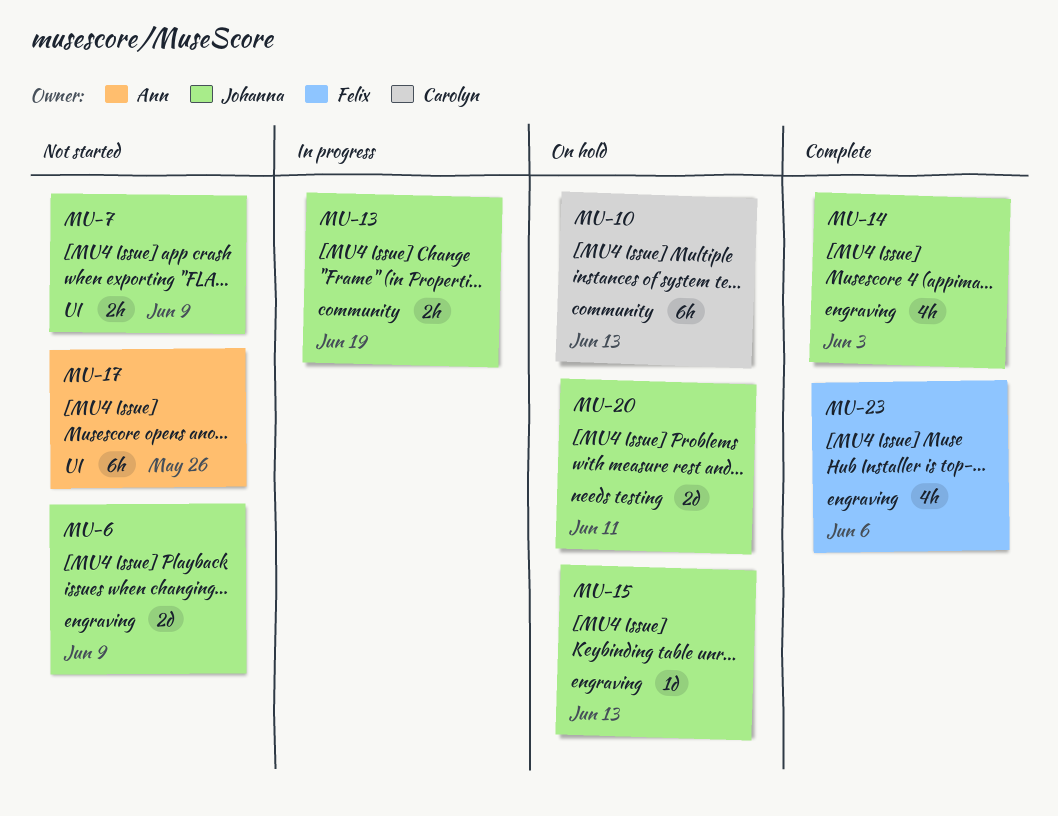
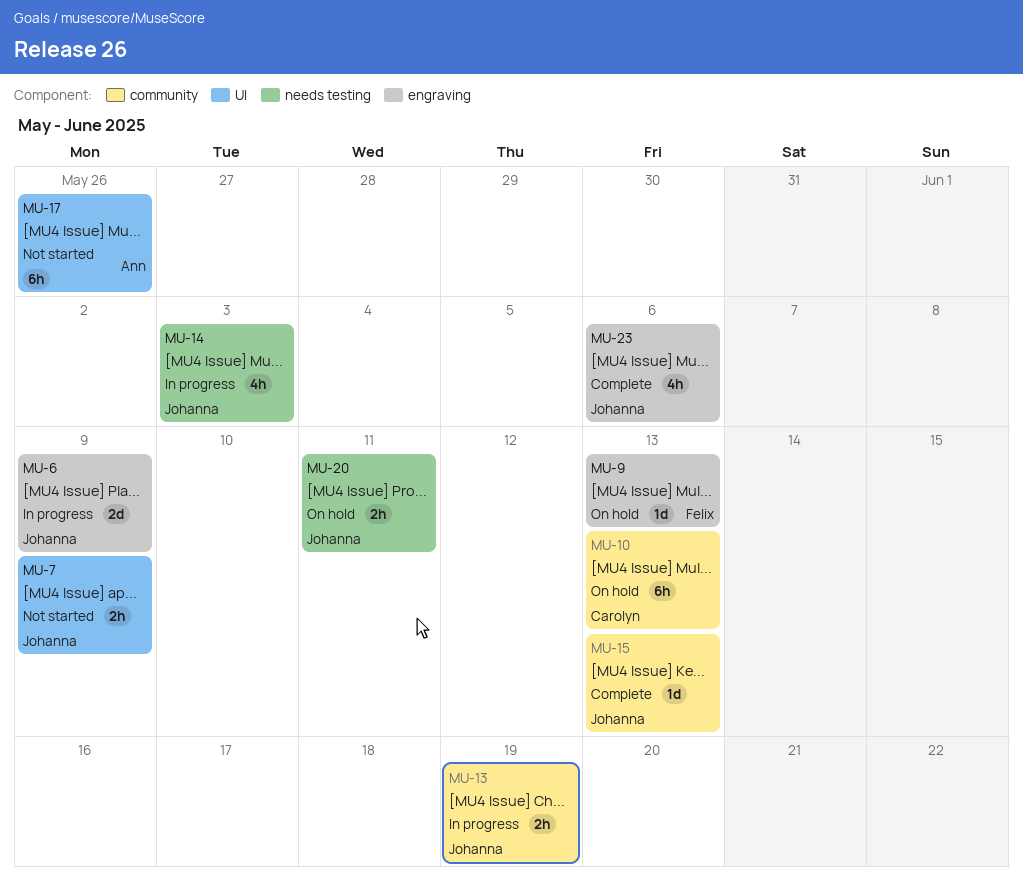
MU-6, status: Not started -> In progress
MU-9: none -> present
MU-14, status: Complete -> In progress
MU-14, label: engraving -> needs testing
MU-15, status: On hold -> Complete
MU-15, label: engraving -> community
MU-20, estimate: 2d -> 2h
MU-23, owner: Felix -> Johanna

